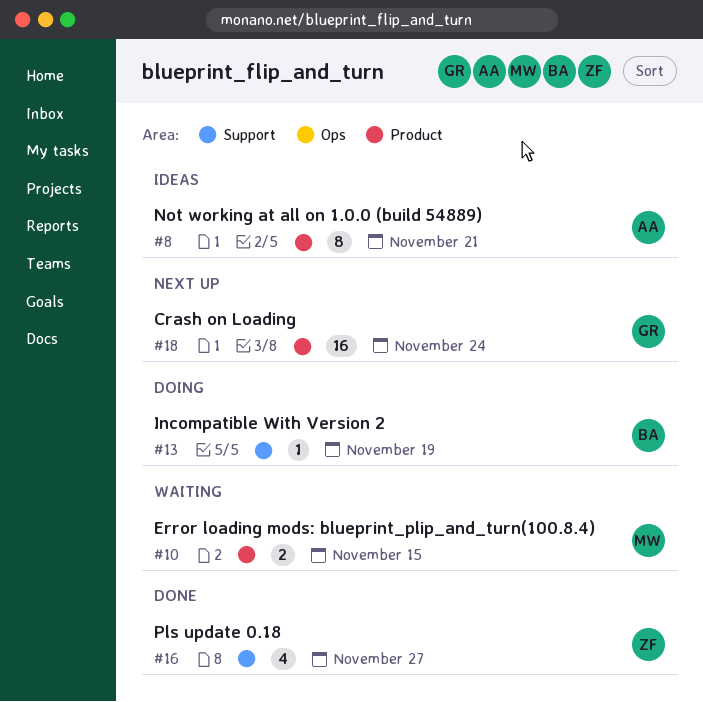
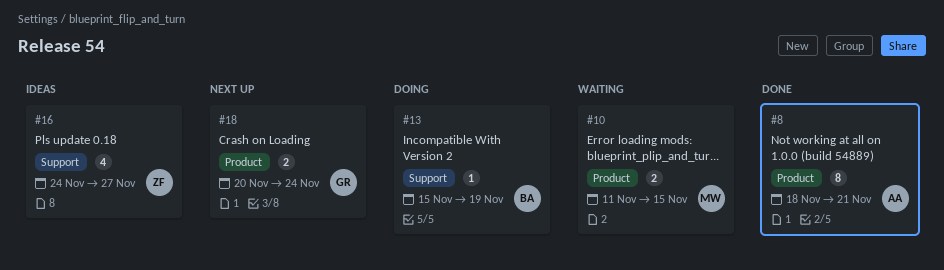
#8, status: Ideas -> Done
#16, status: Done -> Ideas
#18, estimate: 16 -> 2

